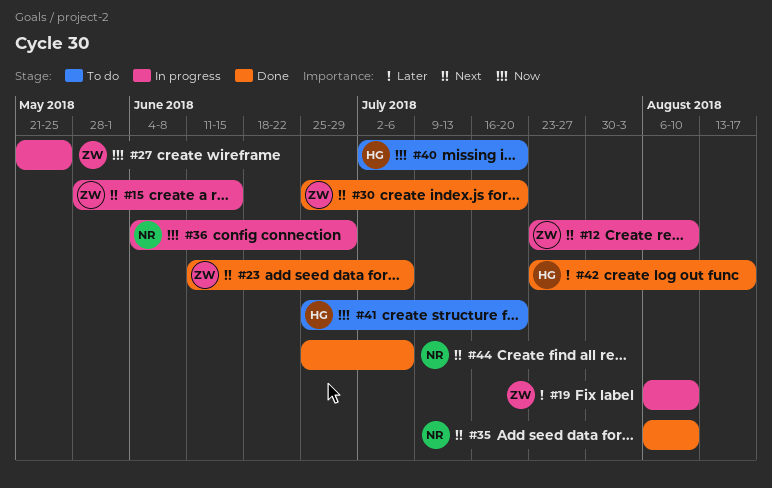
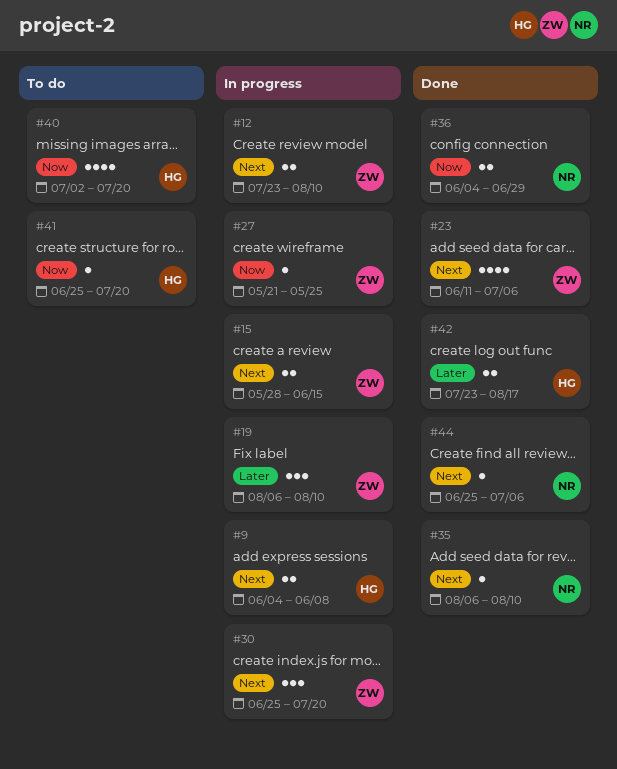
#9: none -> present
#30, status: Done -> In progress
#36, status: In progress -> Done

